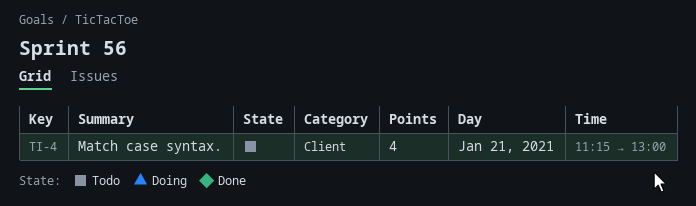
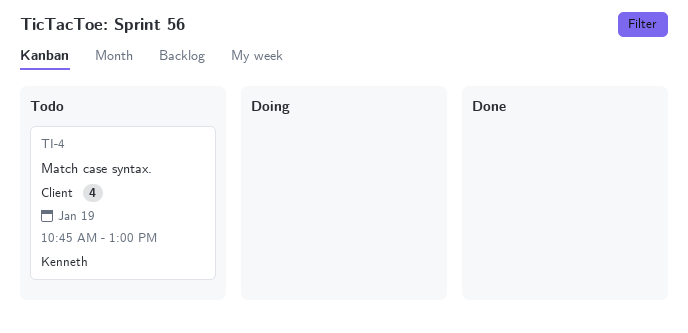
TI-4, day: Jan 21 -> Jan 19
TI-4, begins: 11:15 -> 10:45

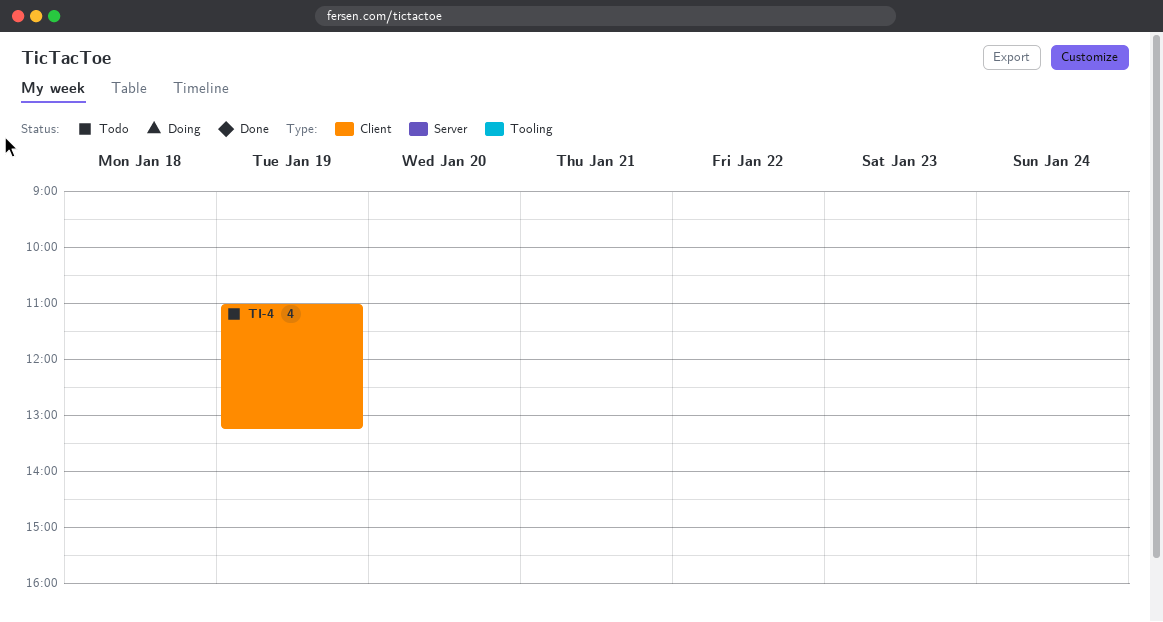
TI-4, begins: 10:45 -> 11:00
TI-4, ends: 13:00 -> 13:15

